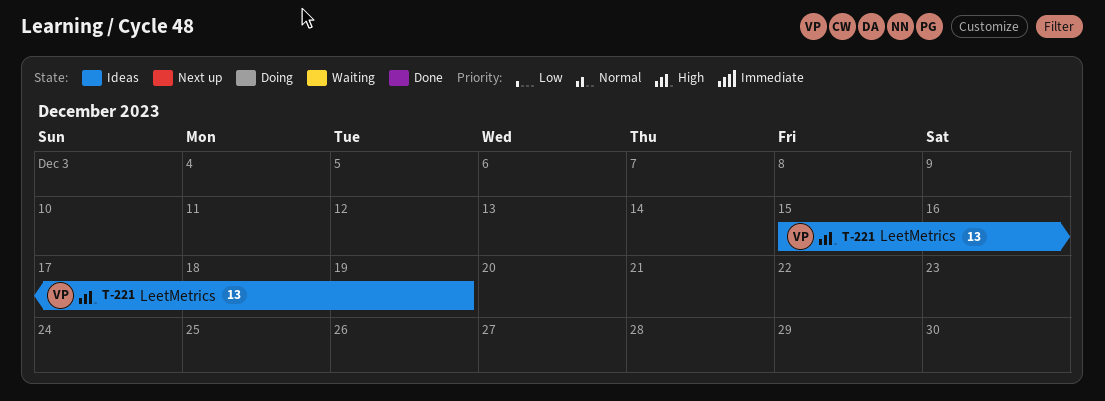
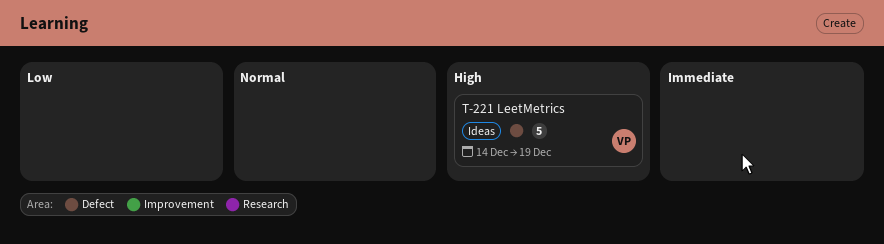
T-221, estimate: 13 -> 5
T-221, start: Dec 15 -> Dec 14

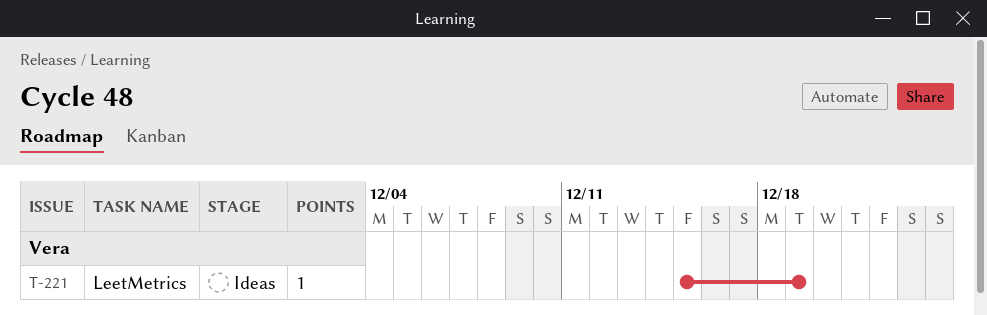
T-221, estimate: 5 -> 1
T-221, start: Dec 14 -> Dec 15

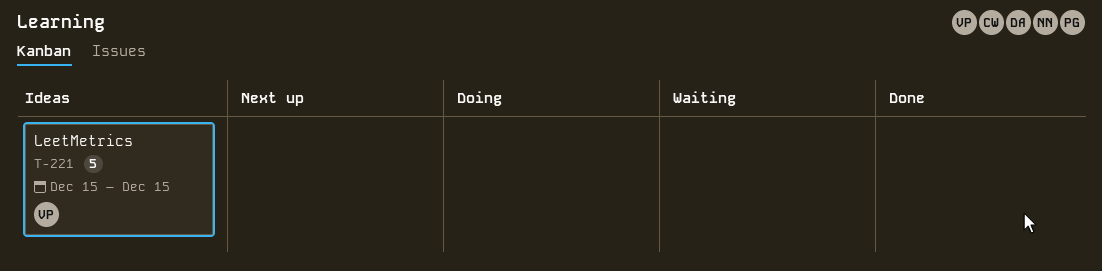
T-221, estimate: 1 -> 5
T-221, due: Dec 19 -> Dec 15

